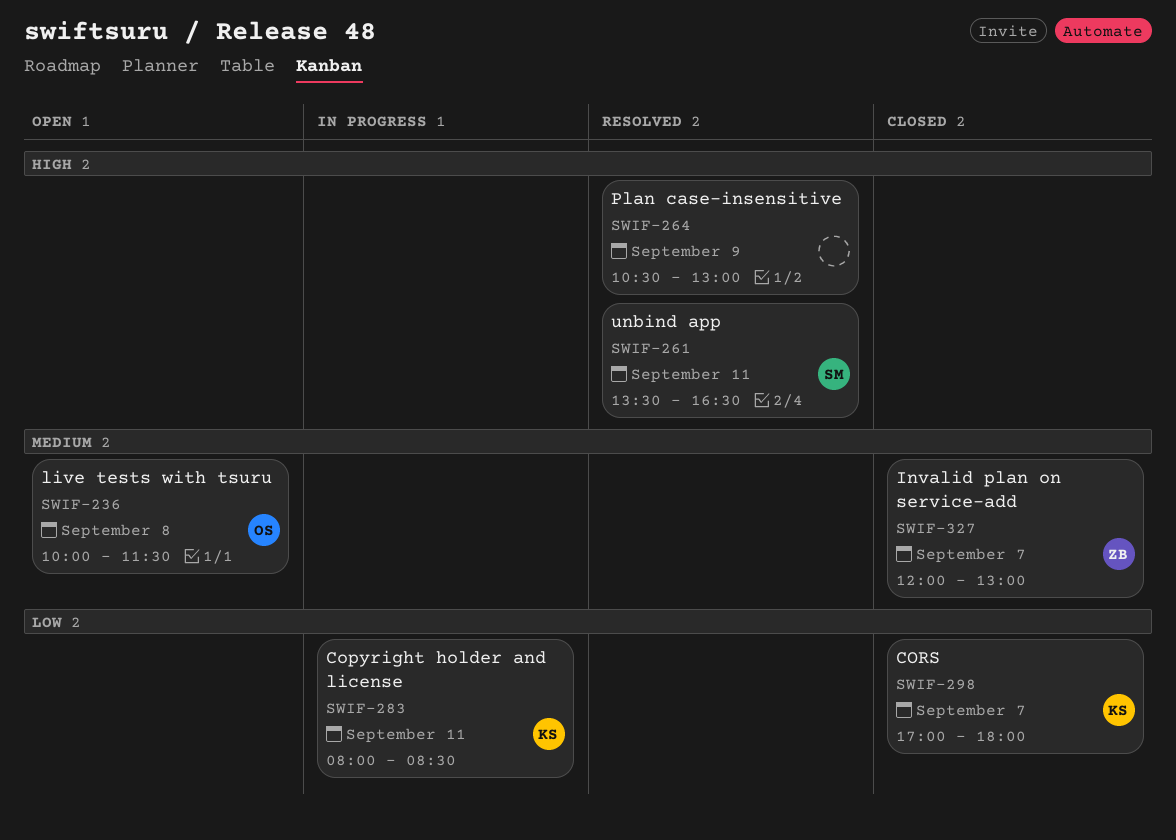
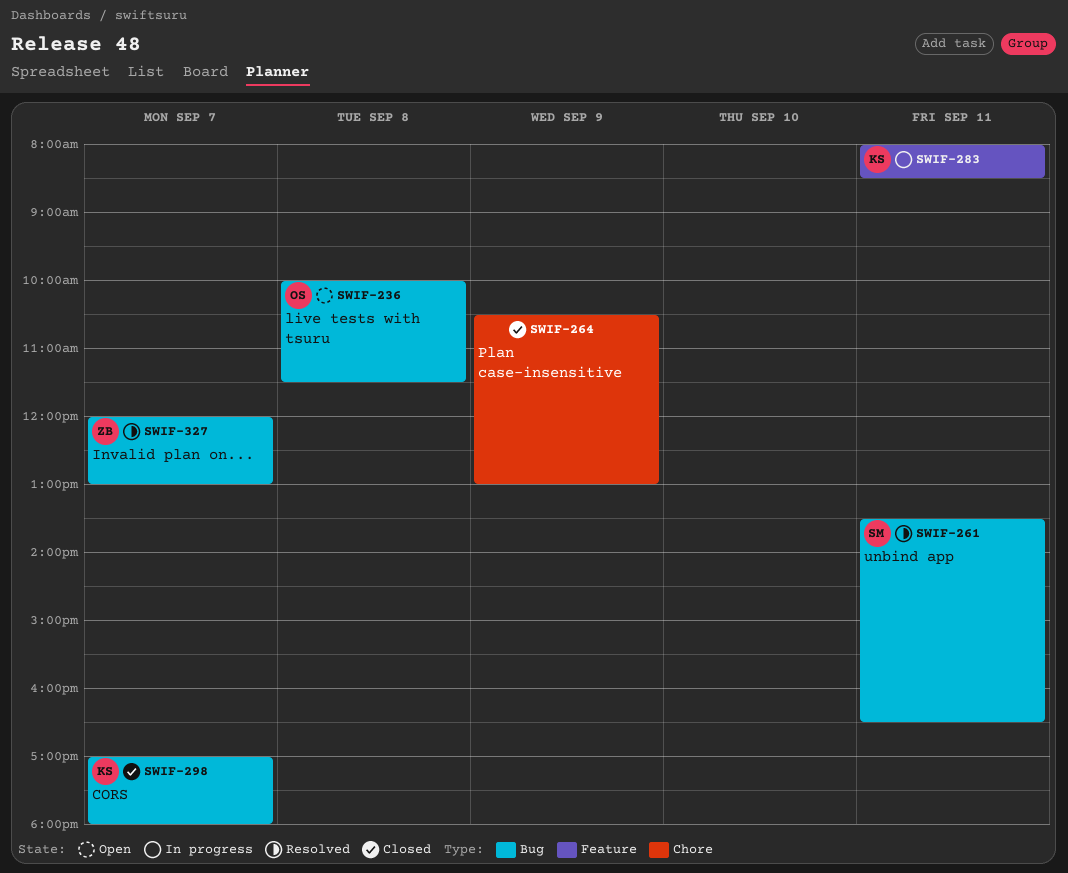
SWIF-264, status: Resolved -> Closed
SWIF-327, status: Closed -> Resolved

